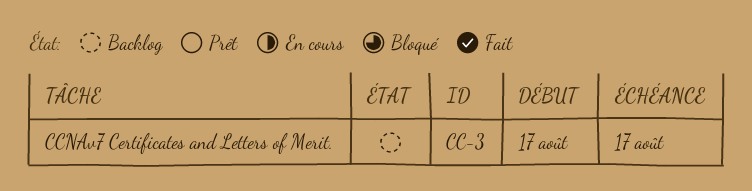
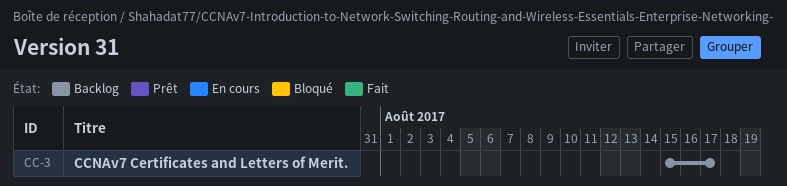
CC-3, start: Aug 17 -> Aug 15

